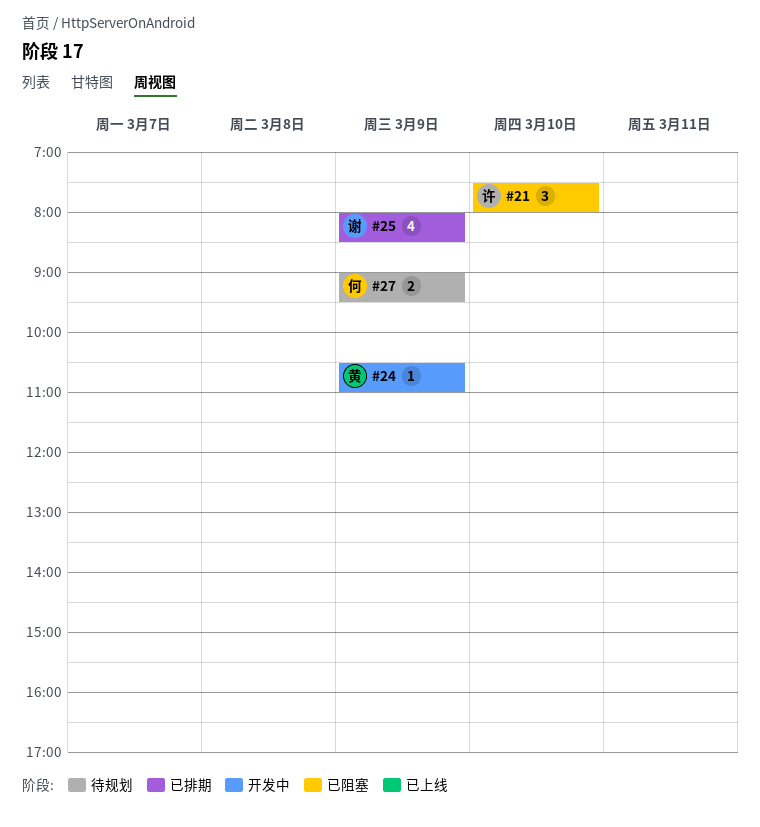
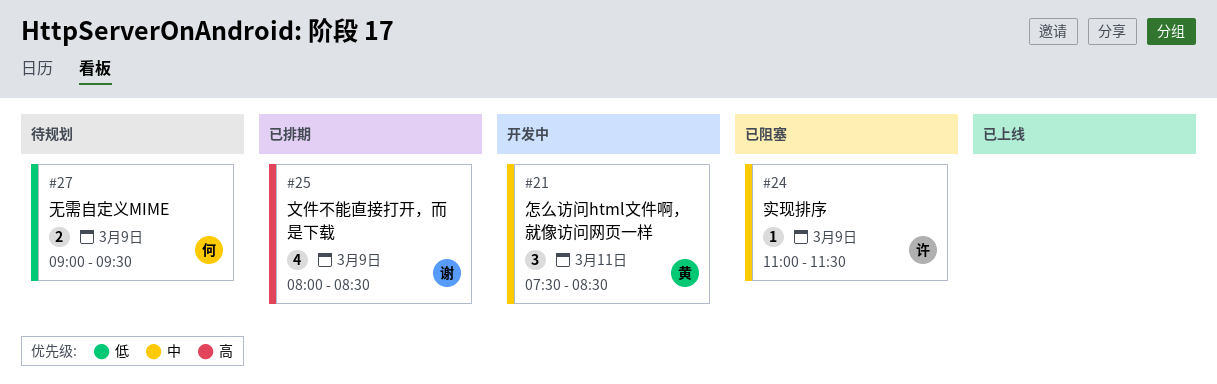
#21, status: 已阻塞 -> 开发中
#21, owner: 许 -> 黄
#21, day: Mar 10 -> Mar 11
#21, ends: 08:00 -> 08:30
#24, status: 开发中 -> 已阻塞
#24, owner: 黄 -> 许
#24, begins: 10:30 -> 11:00
#24, ends: 11:00 -> 11:30

